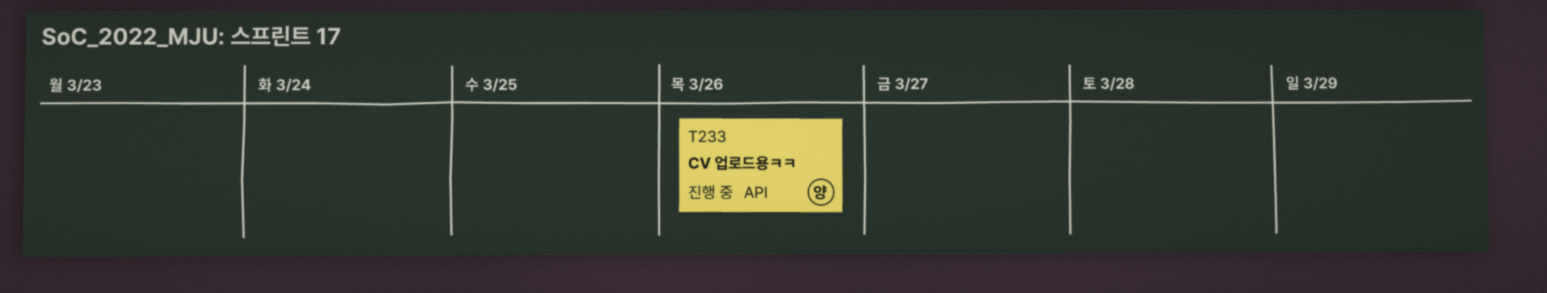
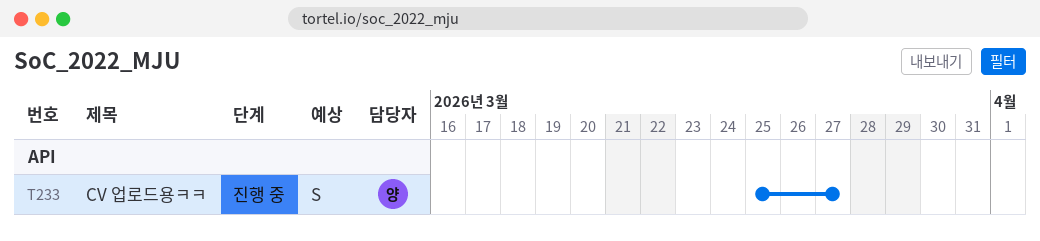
T233, due: Mar 26 -> Mar 27

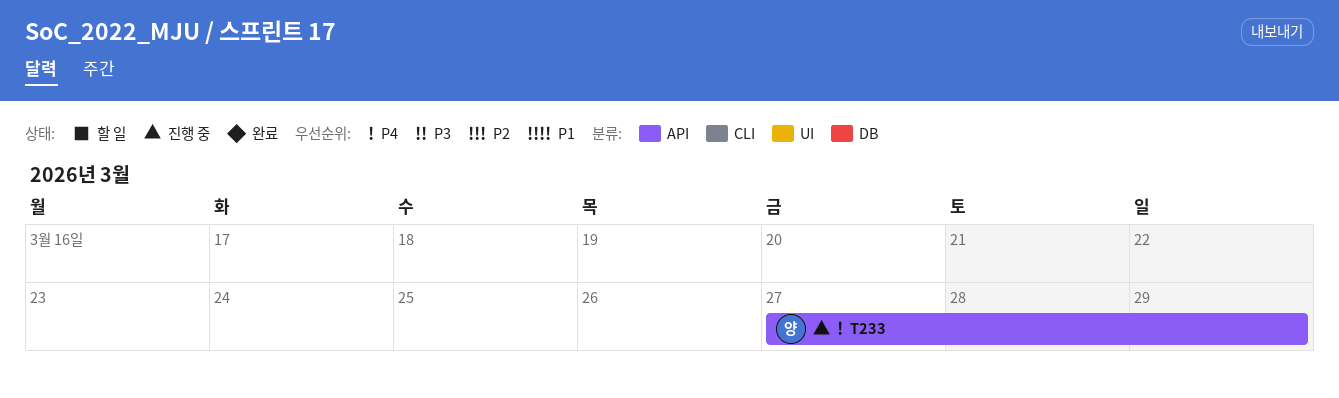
T233, start: Mar 25 -> Mar 27
T233, due: Mar 27 -> Mar 29

